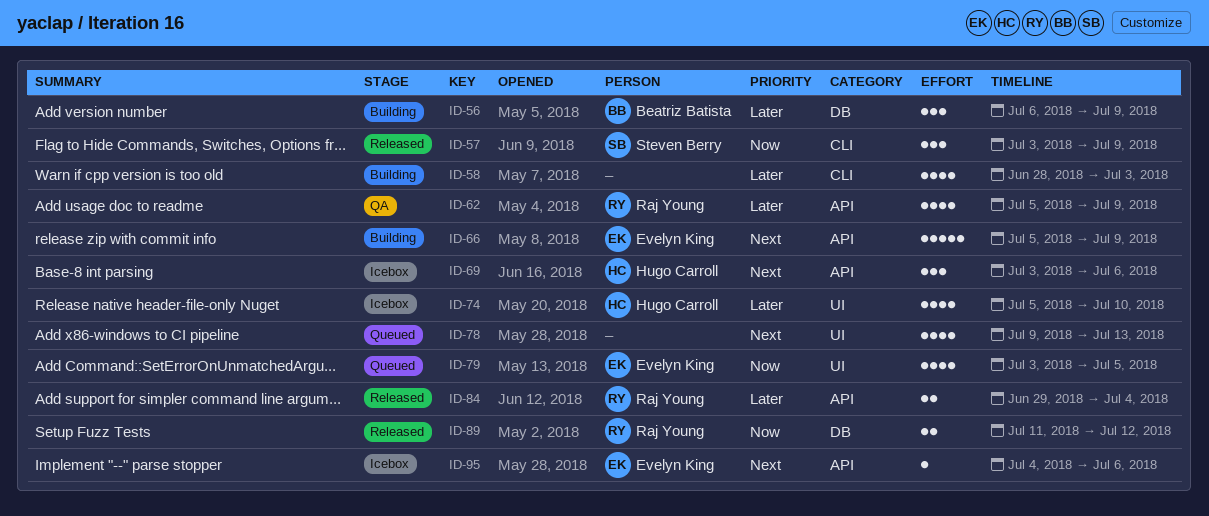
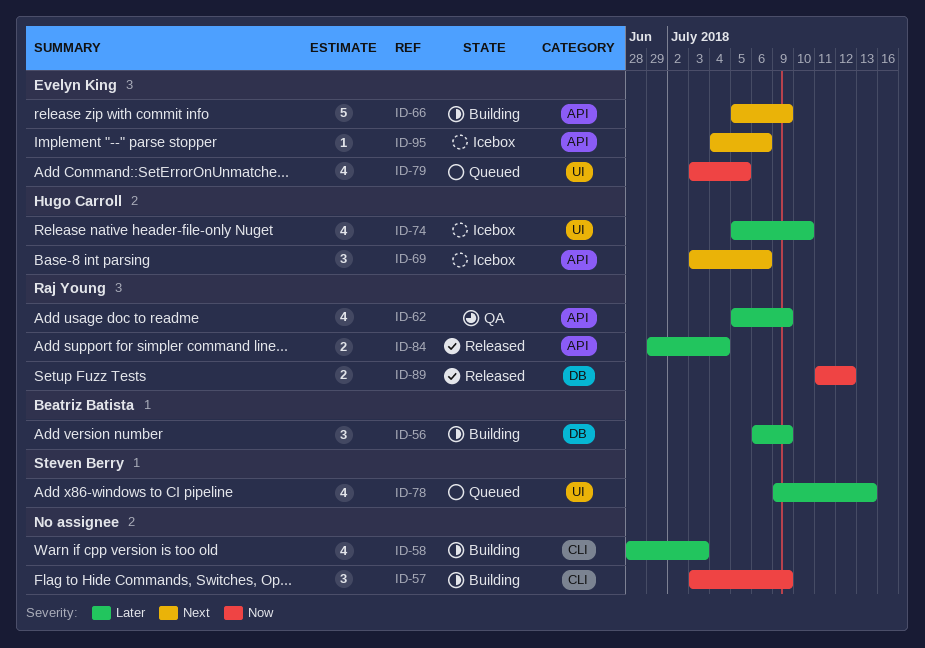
ID-57, status: Released -> Building
ID-57, owner: Steven Berry -> none
ID-78, owner: none -> Steven Berry
ID-78, priority: Next -> Later

